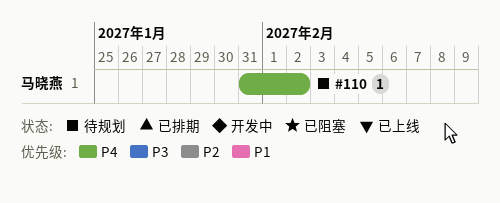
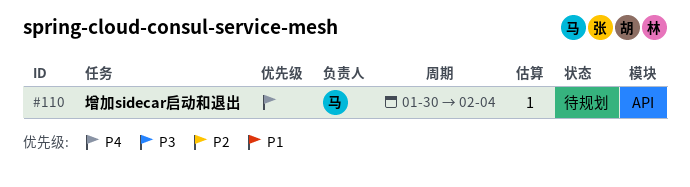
#110, start: Jan 31 -> Jan 30
#110, due: Feb 2 -> Feb 4

